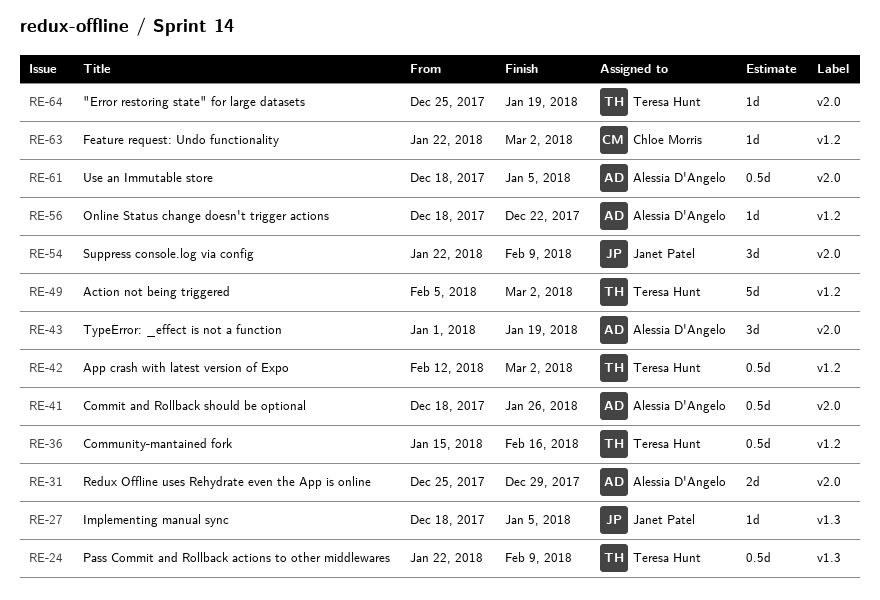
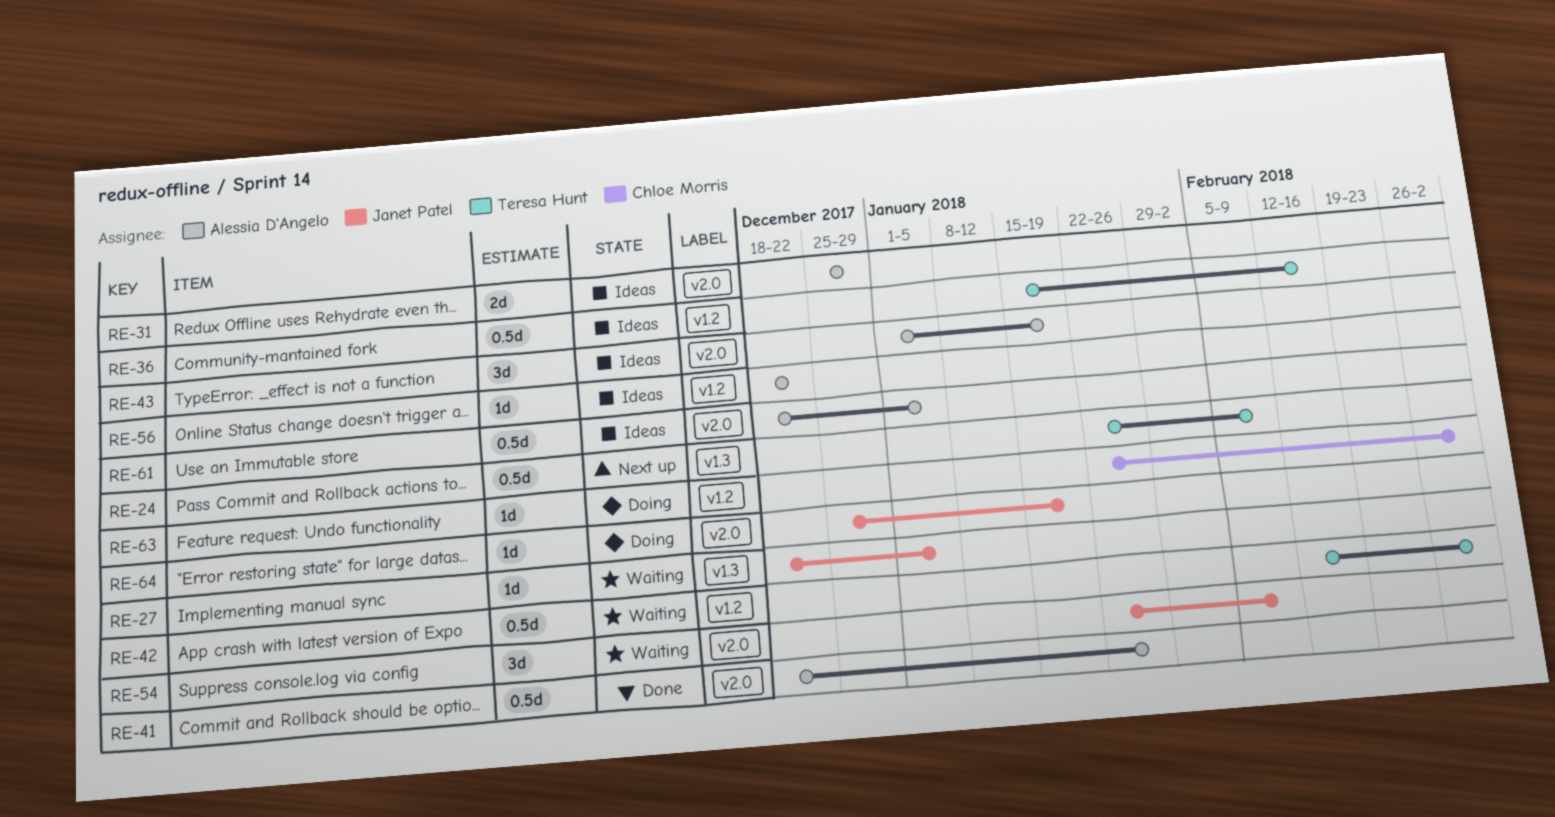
RE-49: present -> none
RE-64, owner: Teresa Hunt -> Janet Patel

